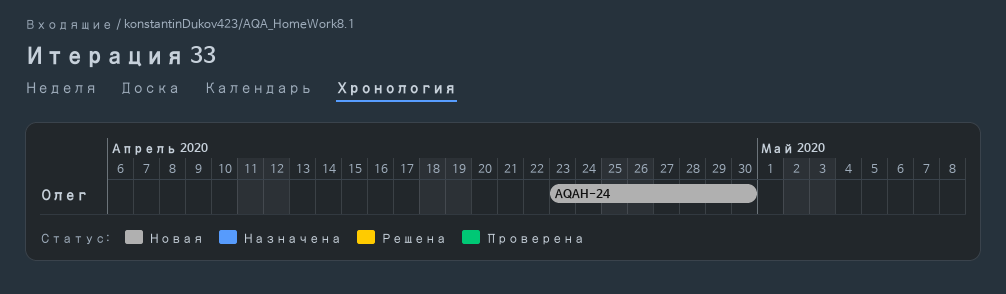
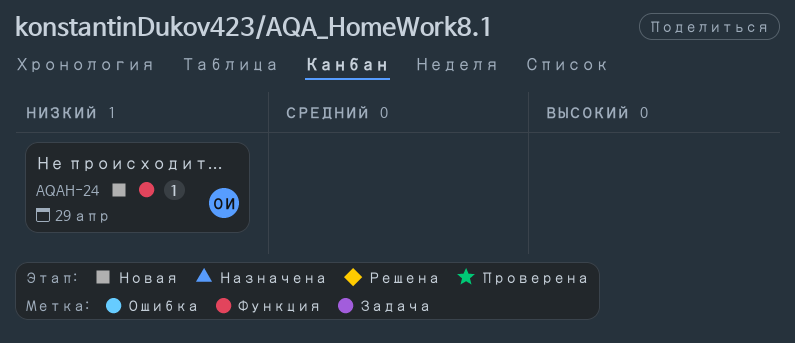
AQAH-24, due: Apr 30 -> Apr 29

